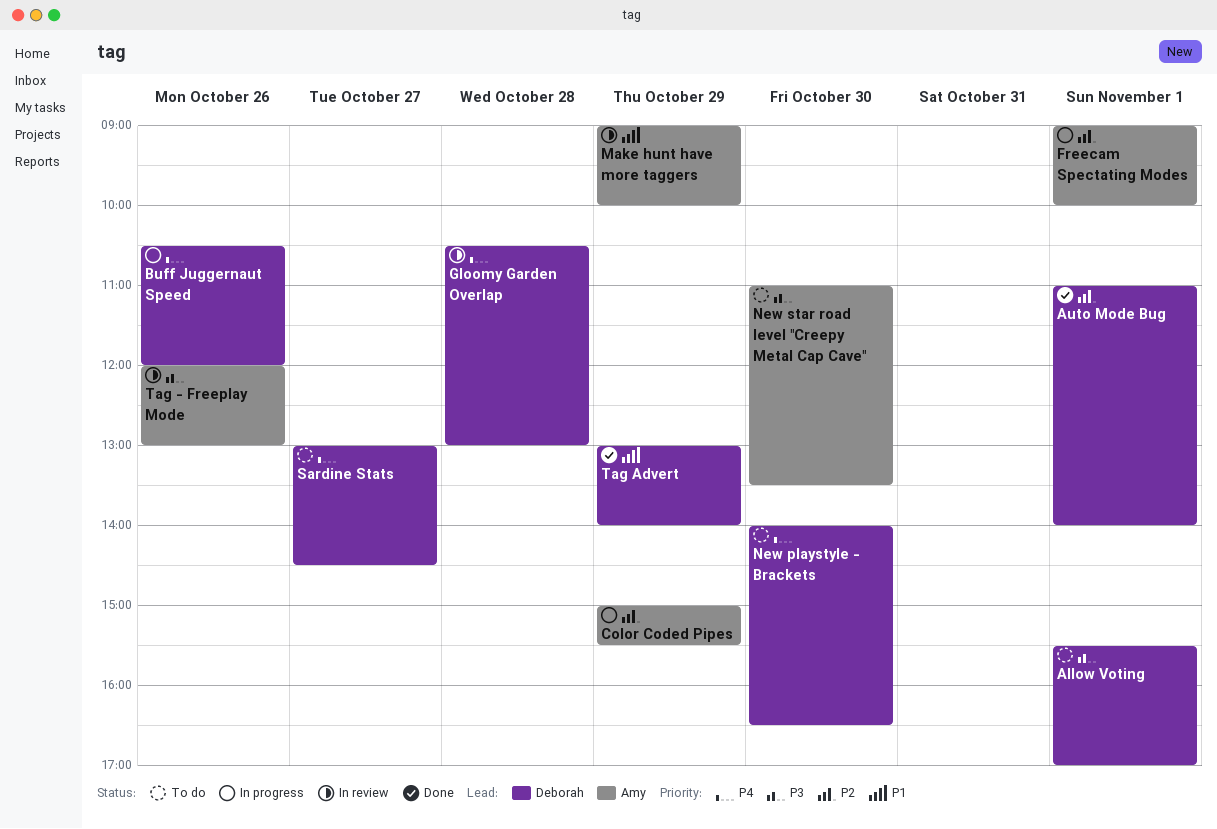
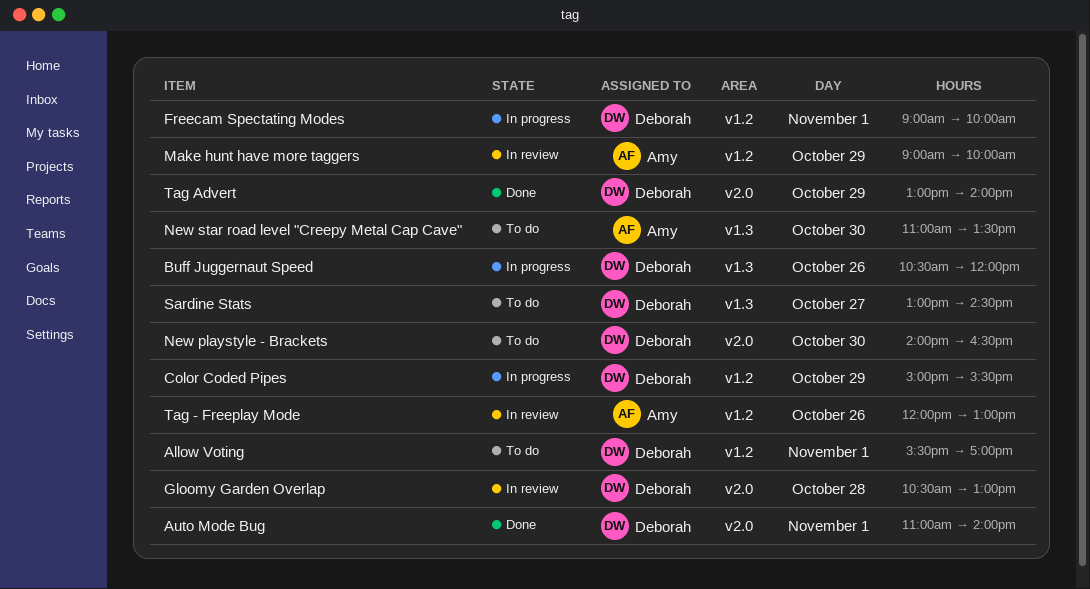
Color Coded Pipes, owner: Amy -> Deborah
Freecam Spectating Modes, owner: Amy -> Deborah

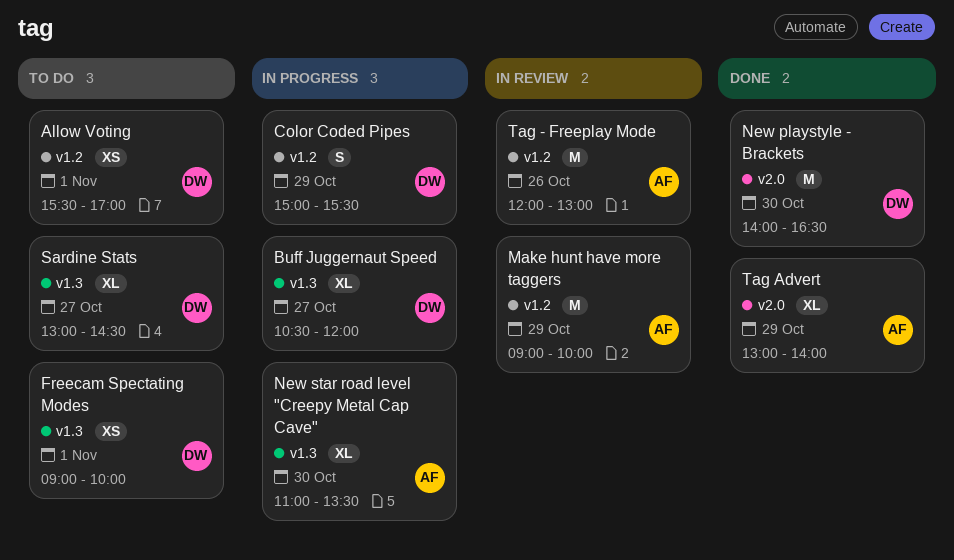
Auto Mode Bug: present -> none
Buff Juggernaut Speed, day: Oct 26 -> Oct 27
Freecam Spectating Modes, status: In progress -> To do
Freecam Spectating Modes, label: v1.2 -> v1.3
Gloomy Garden Overlap: present -> none
New playstyle - Brackets, status: To do -> Done
New star road level "Creepy Metal Cap Cave", status: To do -> In progress
Tag Advert, owner: Deborah -> Amy

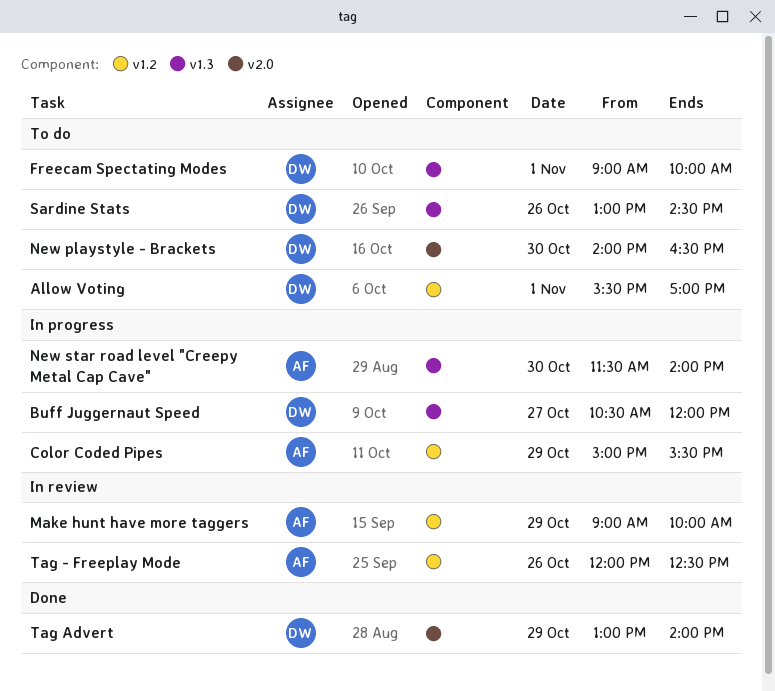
Color Coded Pipes, owner: DW -> AF
New playstyle - Brackets, status: Done -> To do
New star road level "Creepy Metal Cap Cave", begins: 11:00 -> 11:30
New star road level "Creepy Metal Cap Cave", ends: 13:30 -> 14:00
Sardine Stats, day: Oct 27 -> Oct 26
Tag - Freeplay Mode, ends: 13:00 -> 12:30
Tag Advert, owner: AF -> DW

